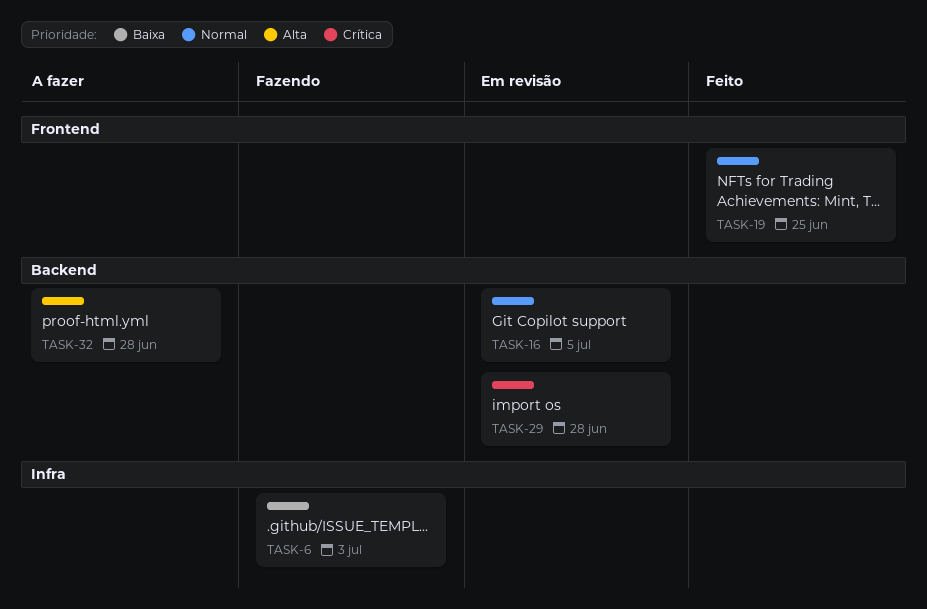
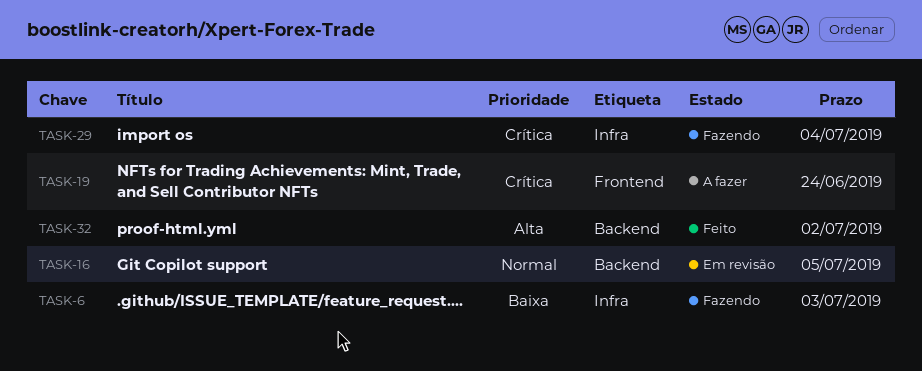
TASK-19, status: Feito -> A fazer
TASK-19, priority: Normal -> Crítica
TASK-19, due: Jun 25 -> Jun 24
TASK-29, status: Em revisão -> Fazendo
TASK-29, label: Backend -> Infra
TASK-29, due: Jun 28 -> Jul 4
TASK-32, status: A fazer -> Feito
TASK-32, due: Jun 28 -> Jul 2

